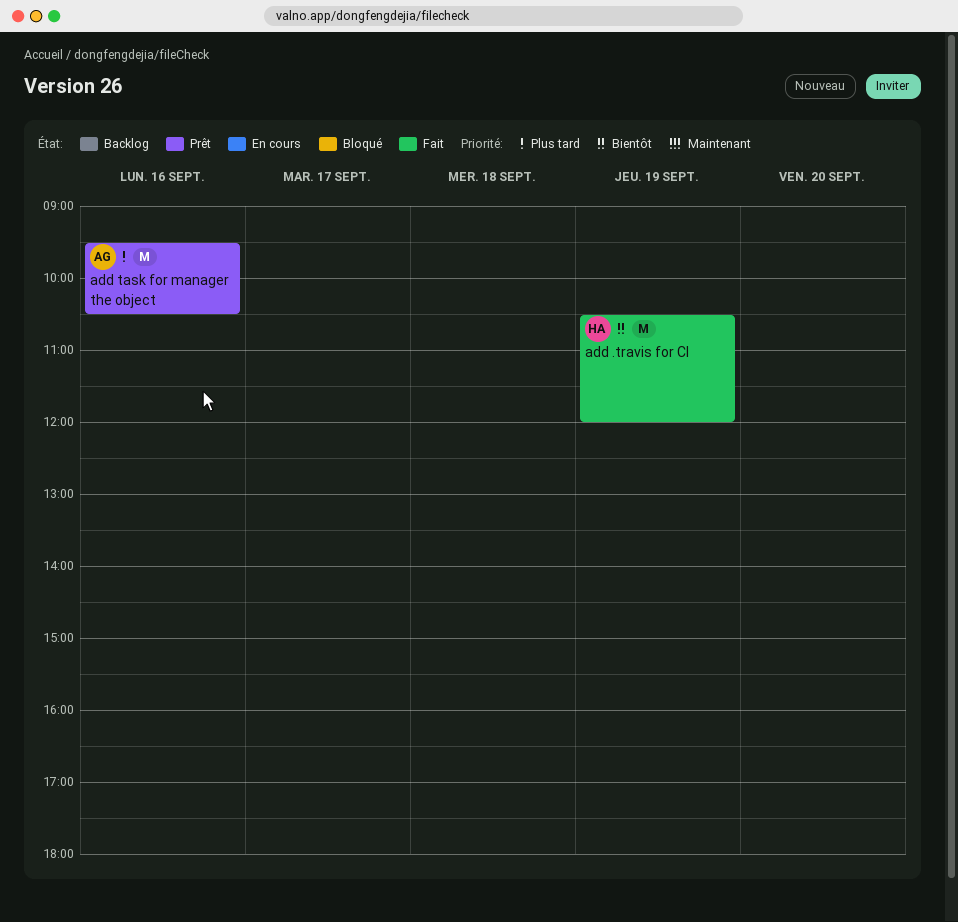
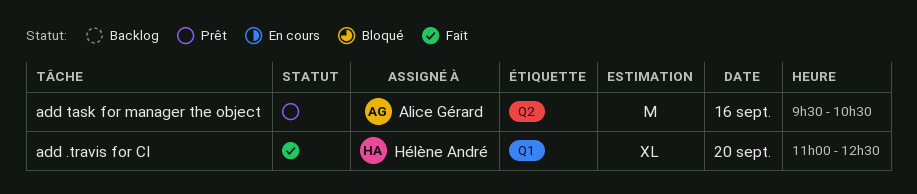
add .travis for CI, estimate: M -> XL
add .travis for CI, day: Sep 19 -> Sep 20
add .travis for CI, begins: 10:30 -> 11:00
add .travis for CI, ends: 12:00 -> 12:30

